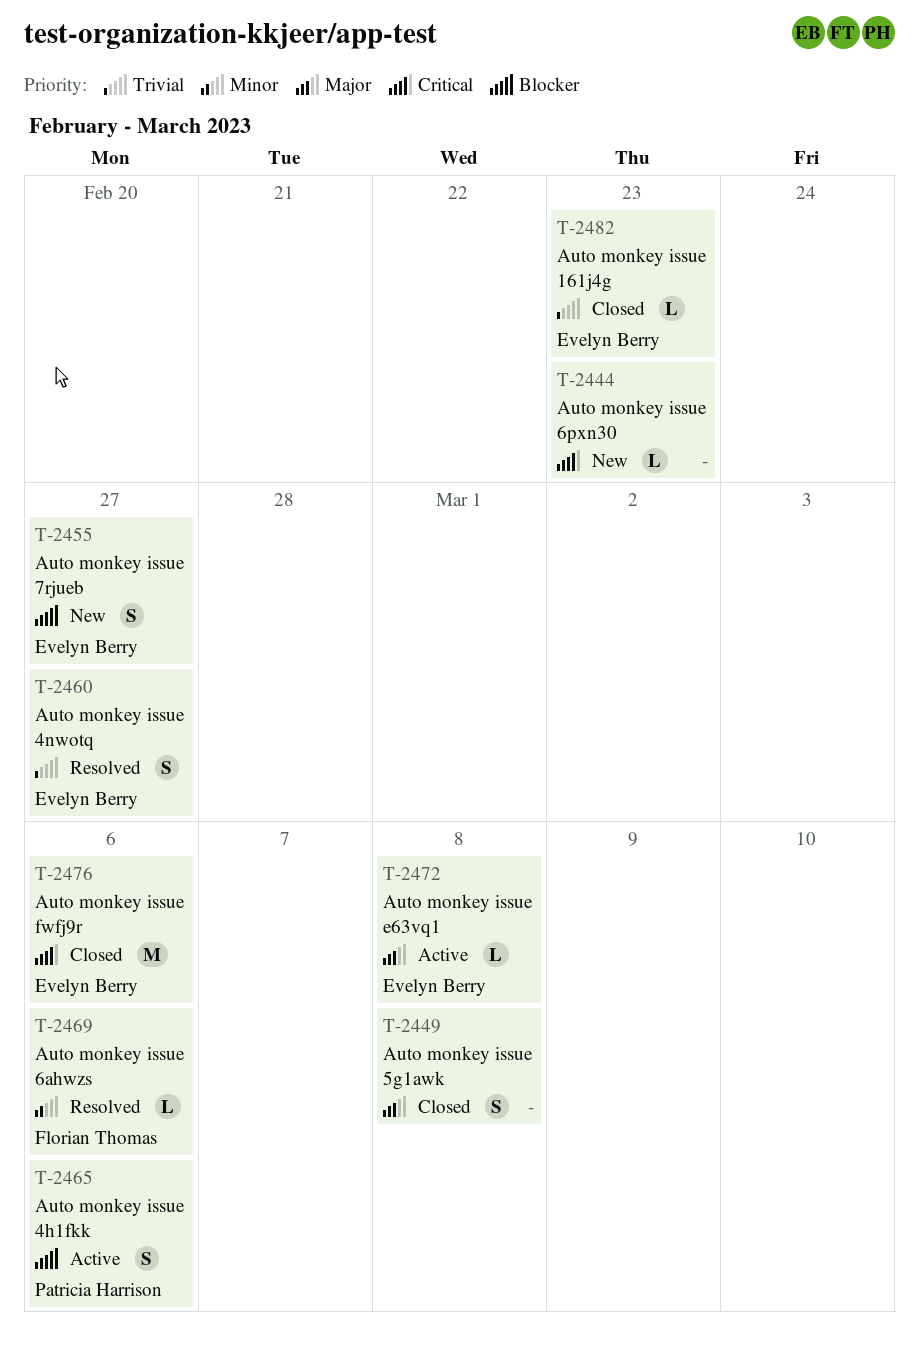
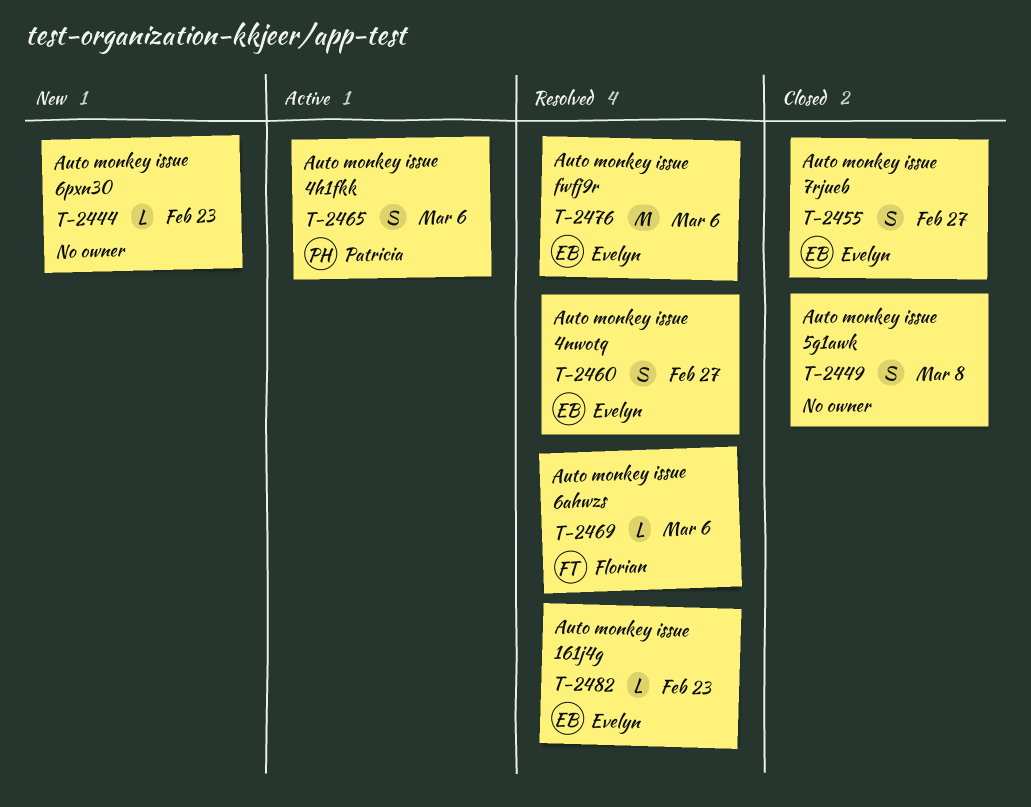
T-2455, status: New -> Closed
T-2472: present -> none
T-2476, status: Closed -> Resolved
T-2482, status: Closed -> Resolved

